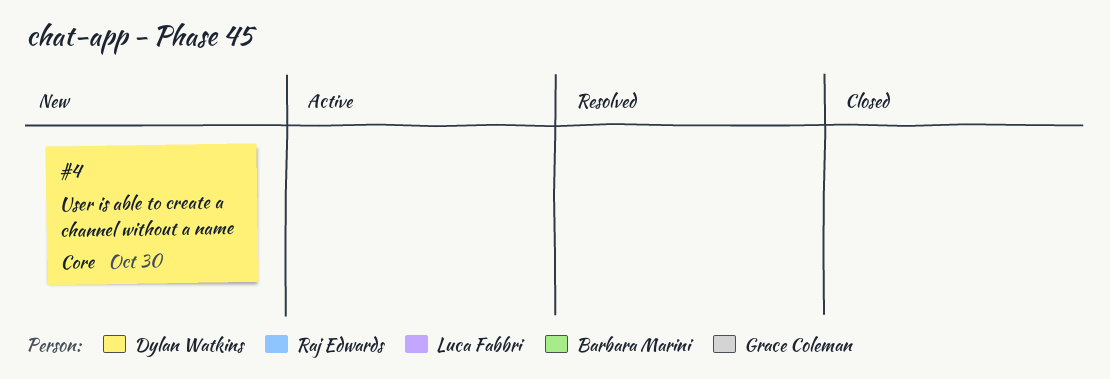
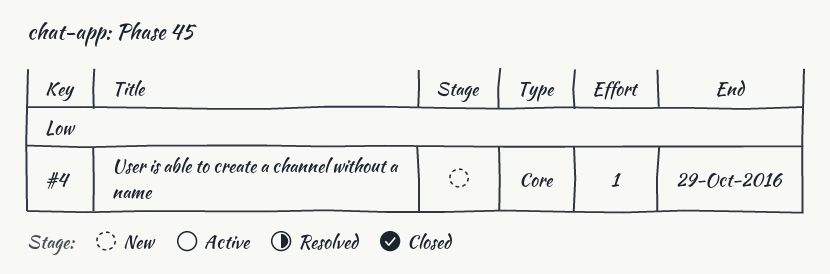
#4, due: Oct 30 -> Oct 29

